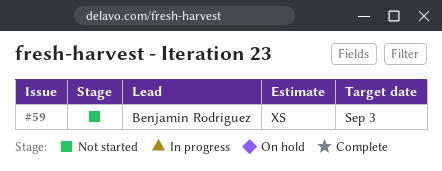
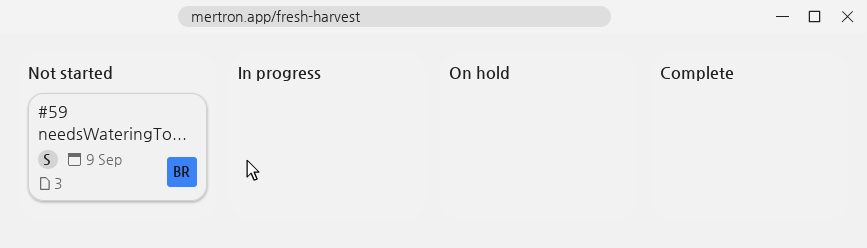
#59, estimate: XS -> S
#59, due: Sep 3 -> Sep 9

